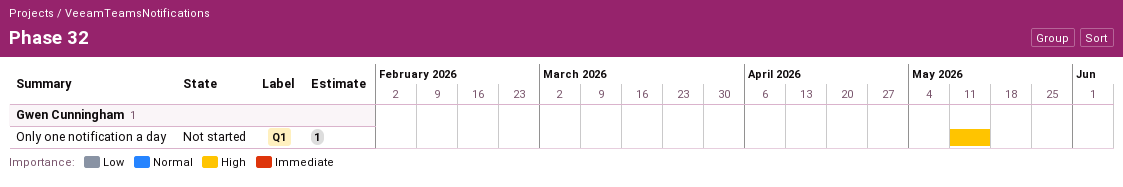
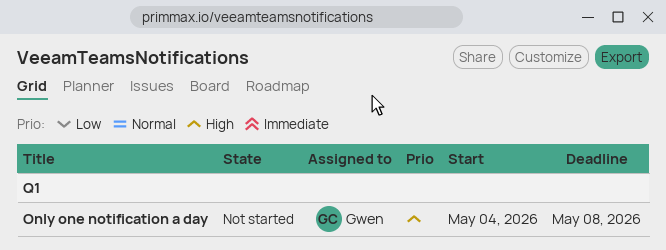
Only one notification a day, start: May 11 -> May 4
Only one notification a day, due: May 15 -> May 8

